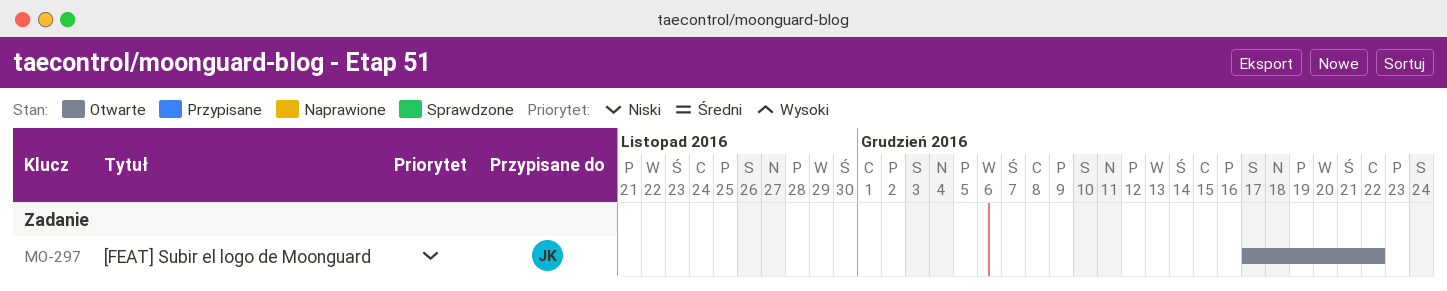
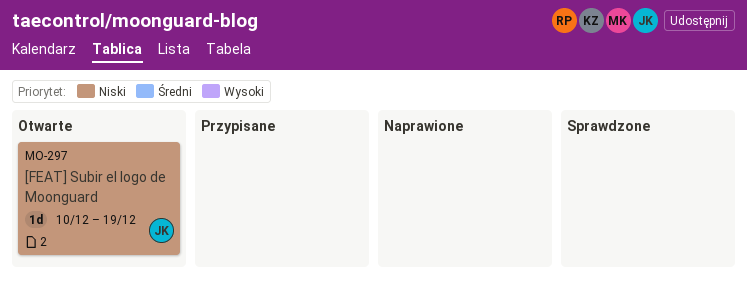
MO-297, start: Dec 17 -> Dec 10
MO-297, due: Dec 22 -> Dec 19

